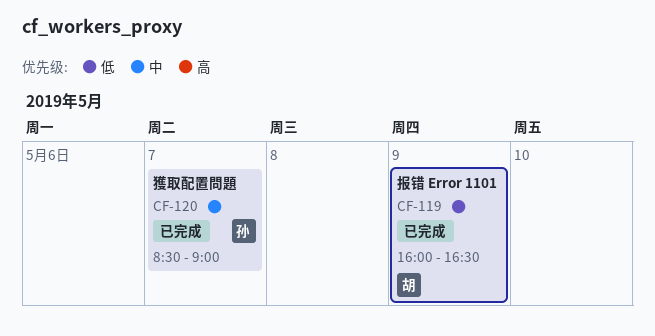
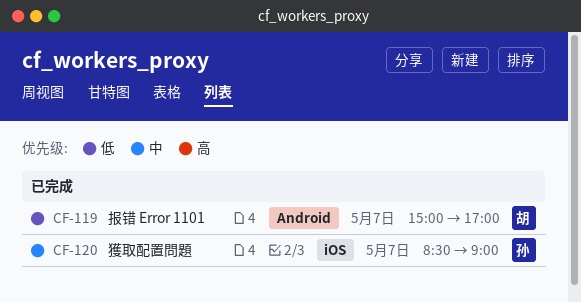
CF-119, day: May 9 -> May 7
CF-119, begins: 16:00 -> 15:00
CF-119, ends: 16:30 -> 17:00

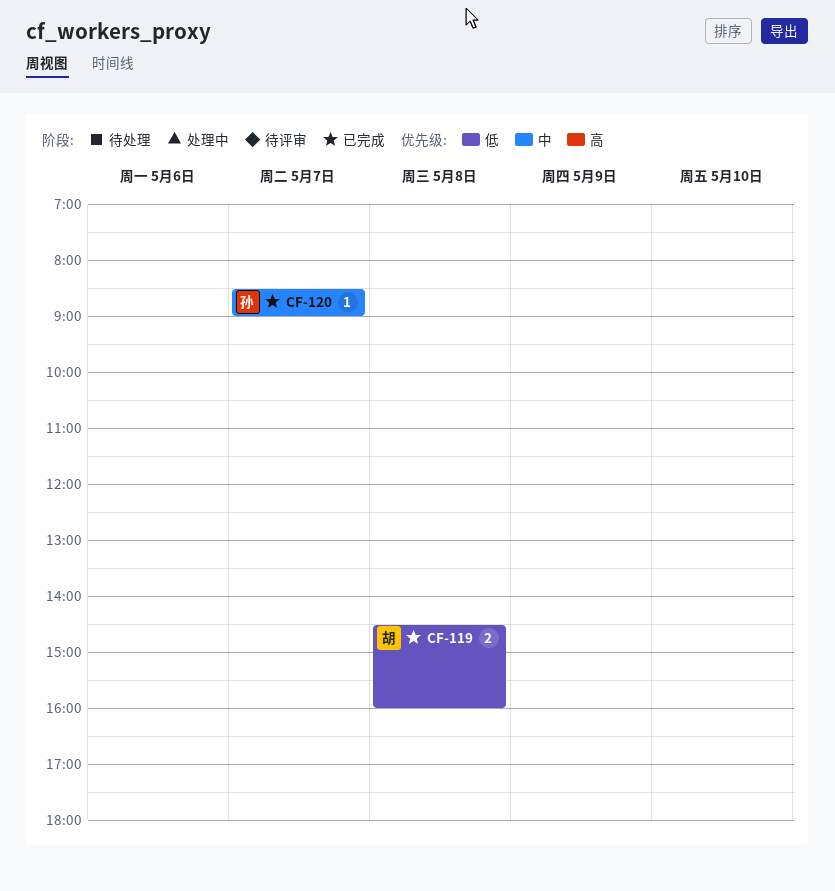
CF-119, day: May 7 -> May 8
CF-119, begins: 15:00 -> 14:30
CF-119, ends: 17:00 -> 16:00

